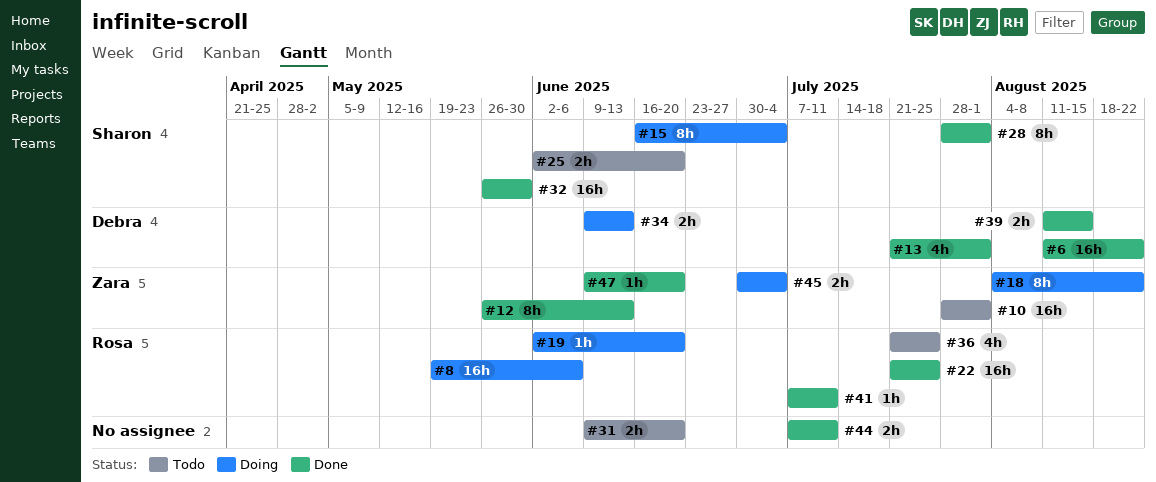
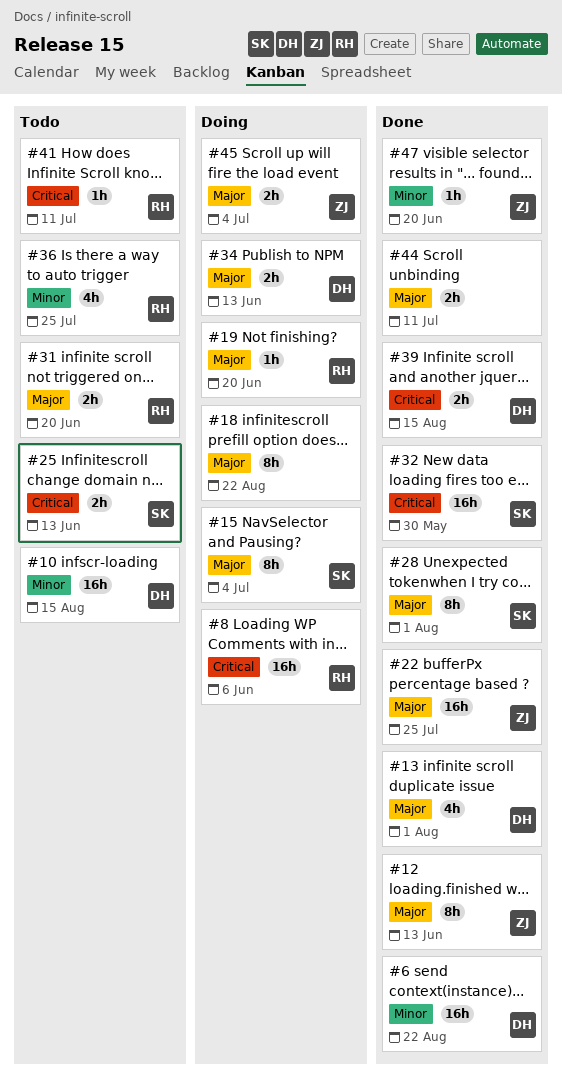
#10, owner: Zara -> Debra
#10, due: Aug 1 -> Aug 15
#18, owner: Zara -> none
#22, owner: Rosa -> Zara
#25, due: Jun 20 -> Jun 13
#31, owner: none -> Rosa
#41, status: Done -> Todo

